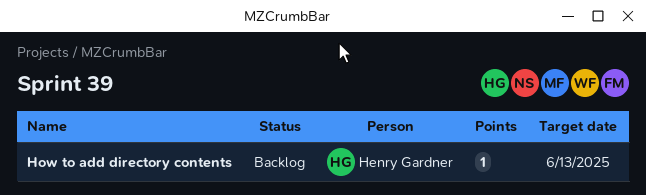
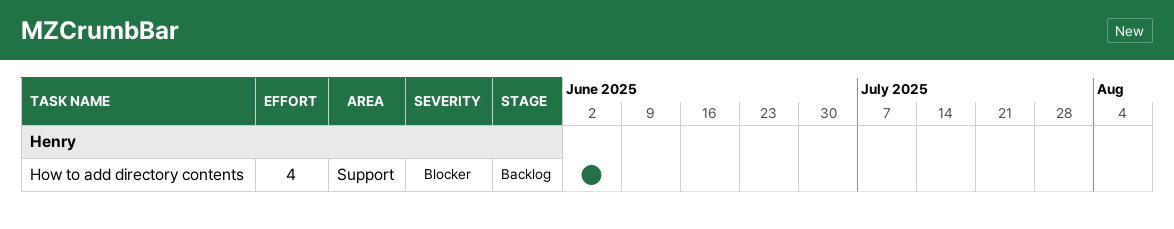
How to add directory contents, estimate: 1 -> 4
How to add directory contents, due: Jun 13 -> Jun 6

